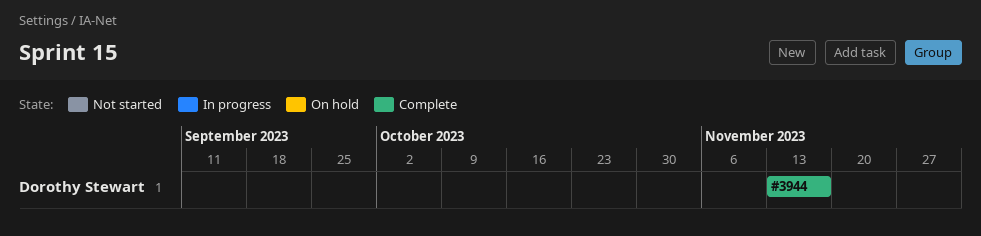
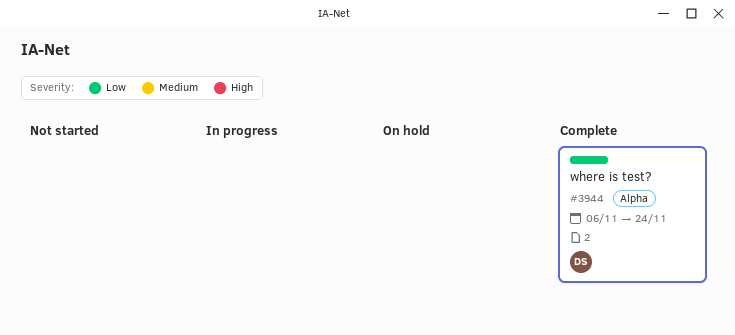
#3944, start: Nov 13 -> Nov 6
#3944, due: Nov 17 -> Nov 24

